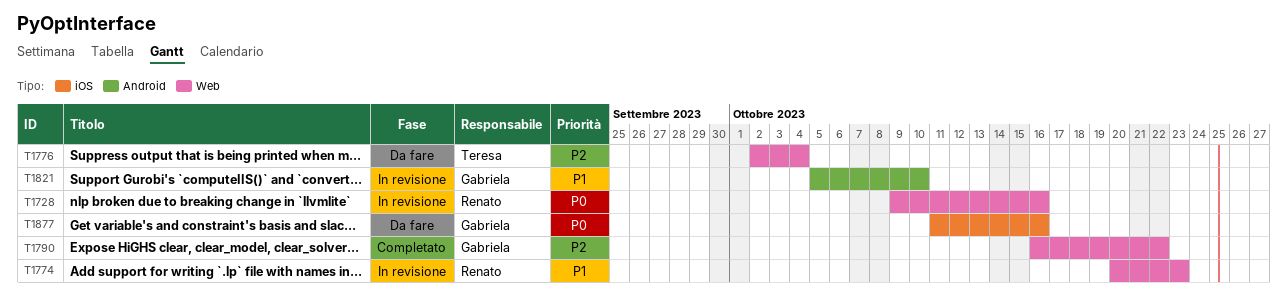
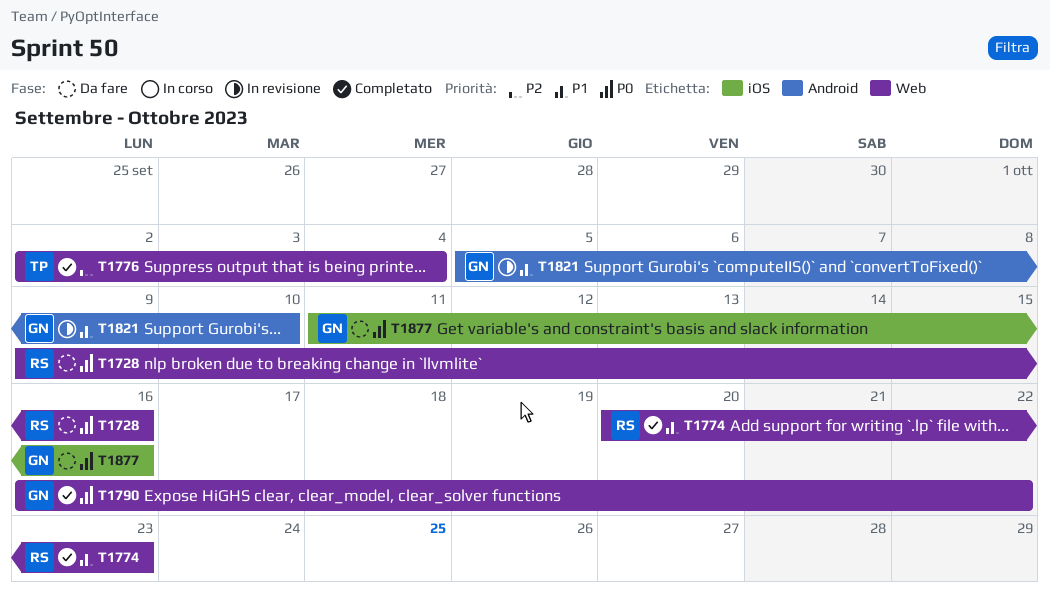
T1728, status: In revisione -> Da fare
T1774, status: In revisione -> Completato
T1776, status: Da fare -> Completato
T1790, priority: P2 -> P0

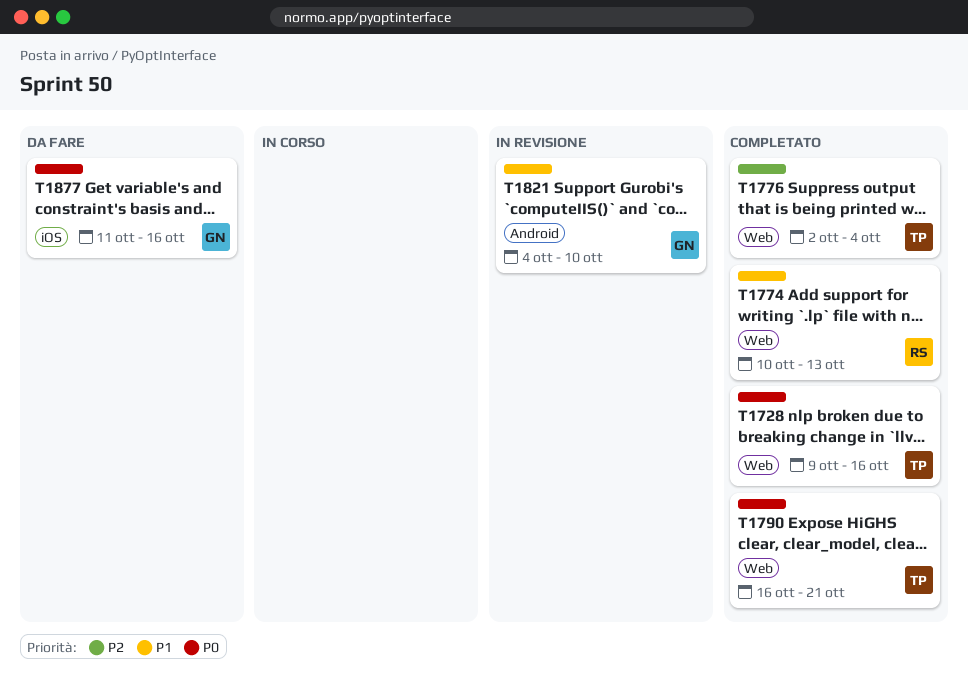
T1728, status: Da fare -> Completato
T1728, owner: RS -> TP
T1774, start: Oct 20 -> Oct 10
T1774, due: Oct 23 -> Oct 13
T1790, owner: GN -> TP
T1790, due: Oct 22 -> Oct 21
T1821, start: Oct 5 -> Oct 4

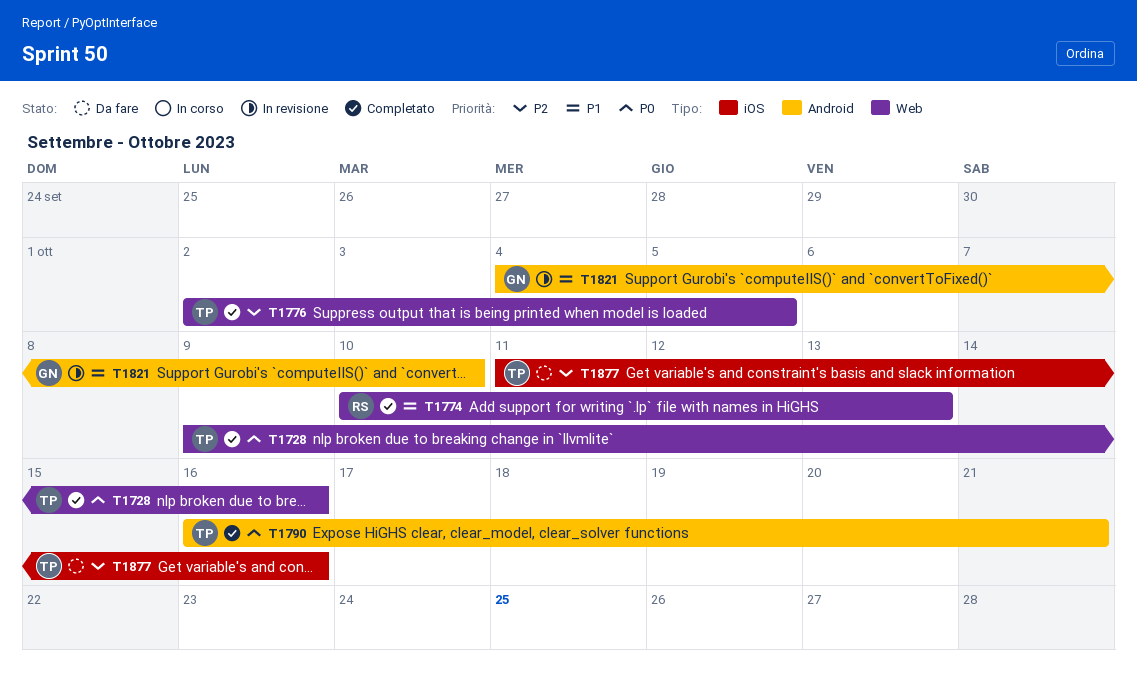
T1776, due: Oct 4 -> Oct 5
T1790, label: Web -> Android
T1877, owner: GN -> TP
T1877, priority: P0 -> P2

